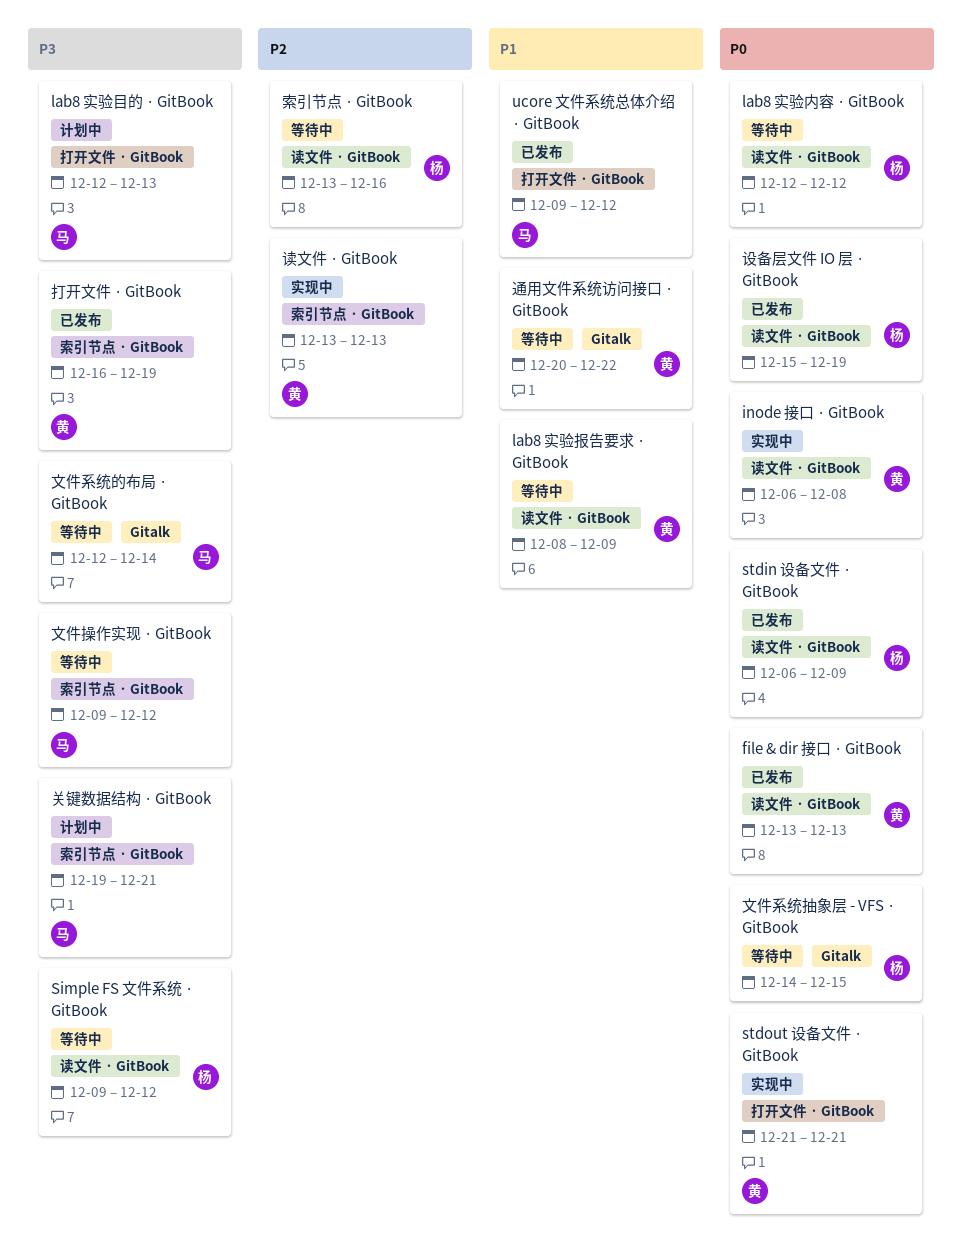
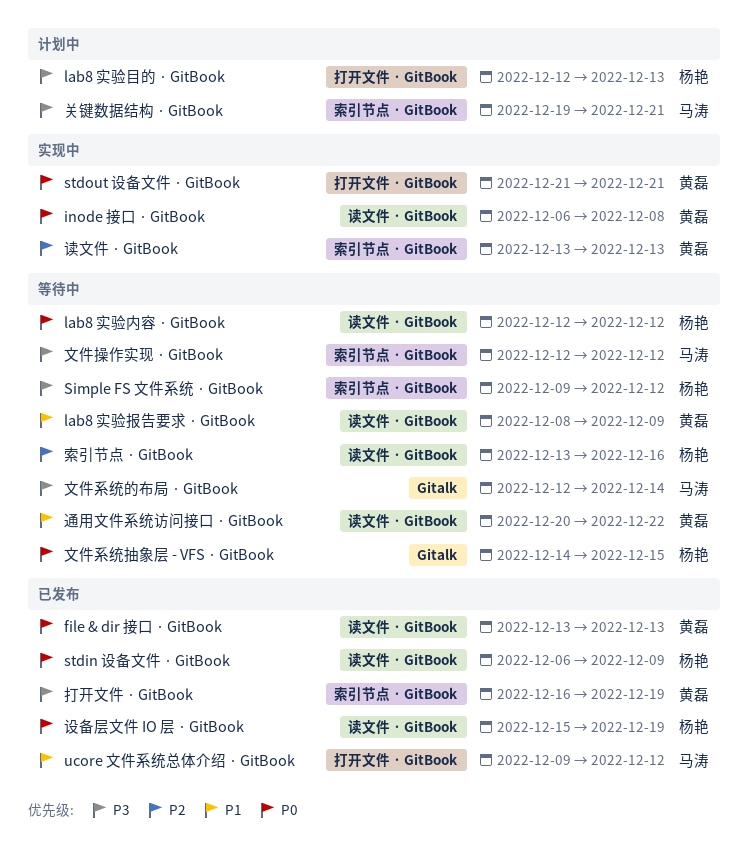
lab8 实验目的 · GitBook, owner: 马涛 -> 杨艳
Simple FS 文件系统 · GitBook, label: 读文件 · GitBook -> 索引节点 · GitBook
文件操作实现 · GitBook, start: Dec 9 -> Dec 12
通用文件系统访问接口 · GitBook, label: Gitalk -> 读文件 · GitBook

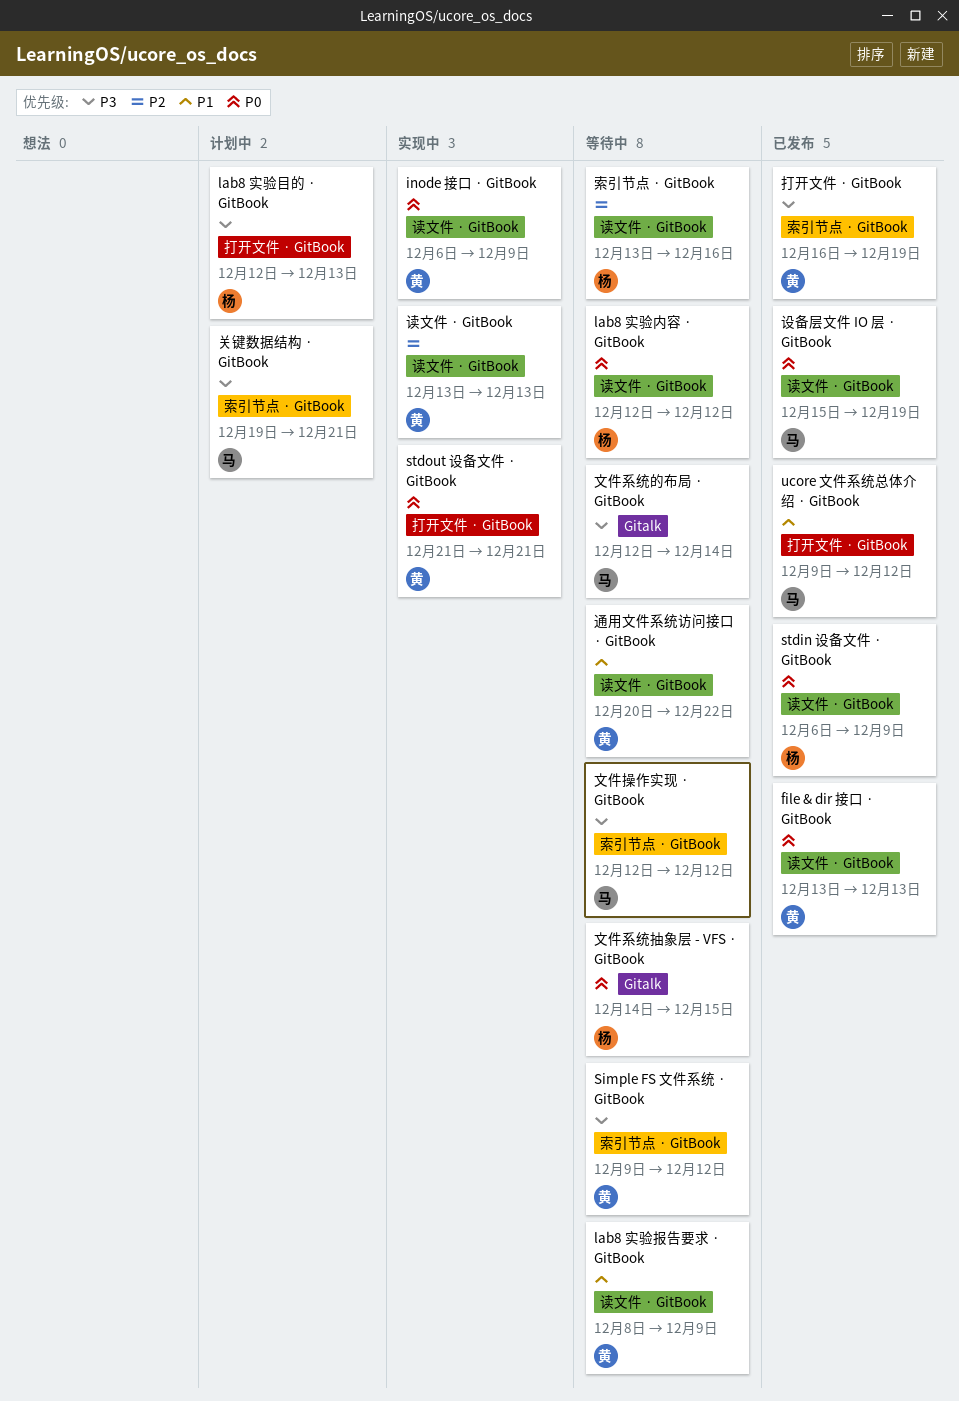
inode 接口 · GitBook, due: Dec 8 -> Dec 9
Simple FS 文件系统 · GitBook, owner: 杨艳 -> 黄磊
设备层文件 IO 层 · GitBook, owner: 杨艳 -> 马涛
读文件 · GitBook, label: 索引节点 · GitBook -> 读文件 · GitBook

